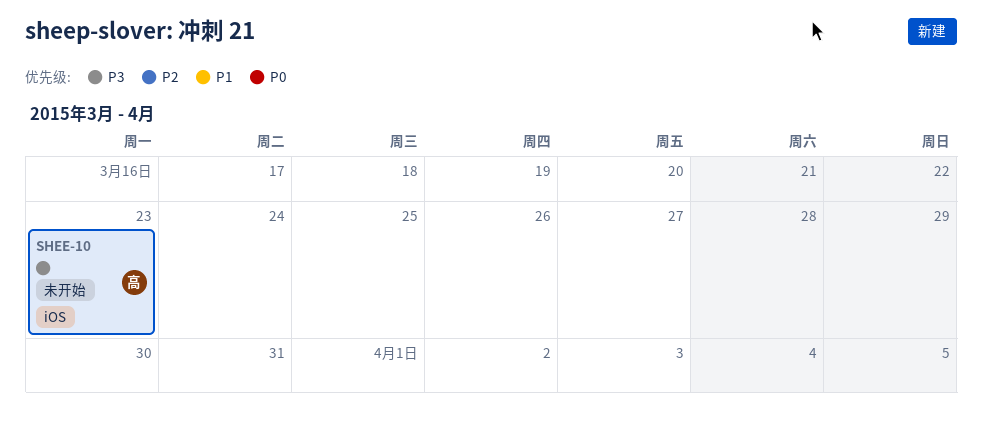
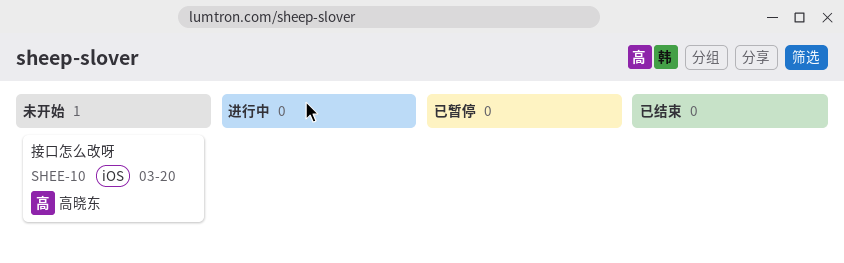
SHEE-10, due: Mar 23 -> Mar 20

